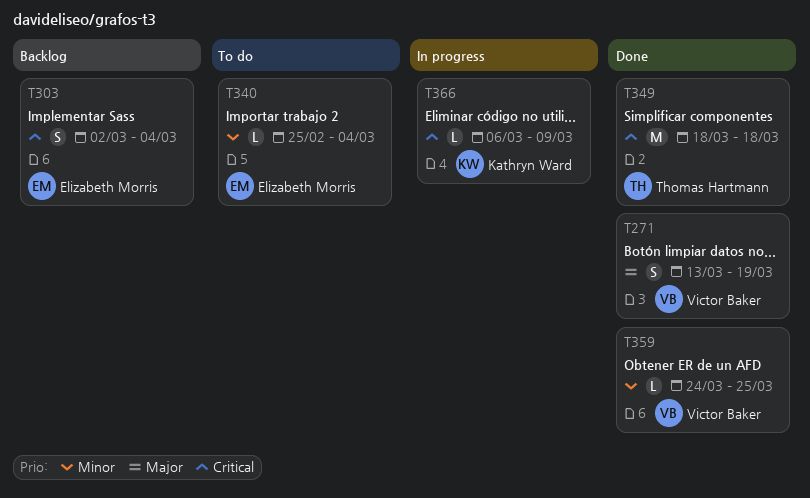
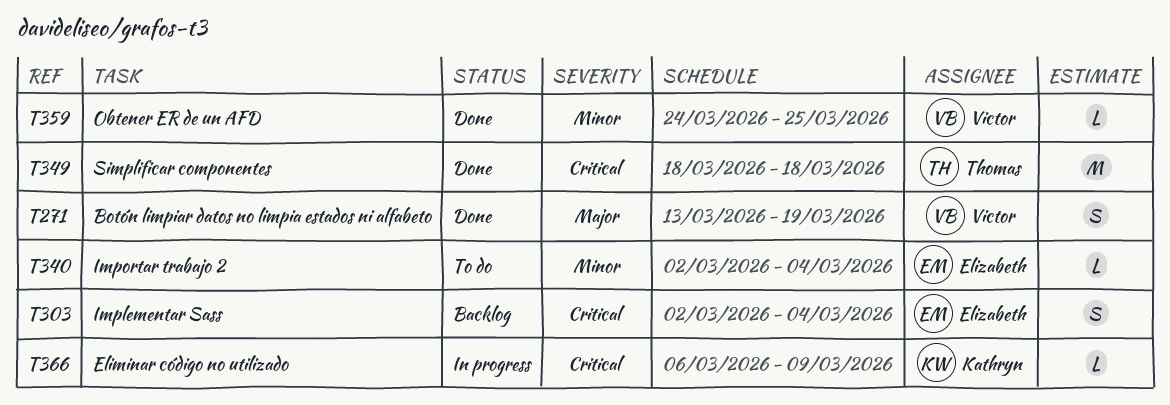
T340, start: Feb 25 -> Mar 2

